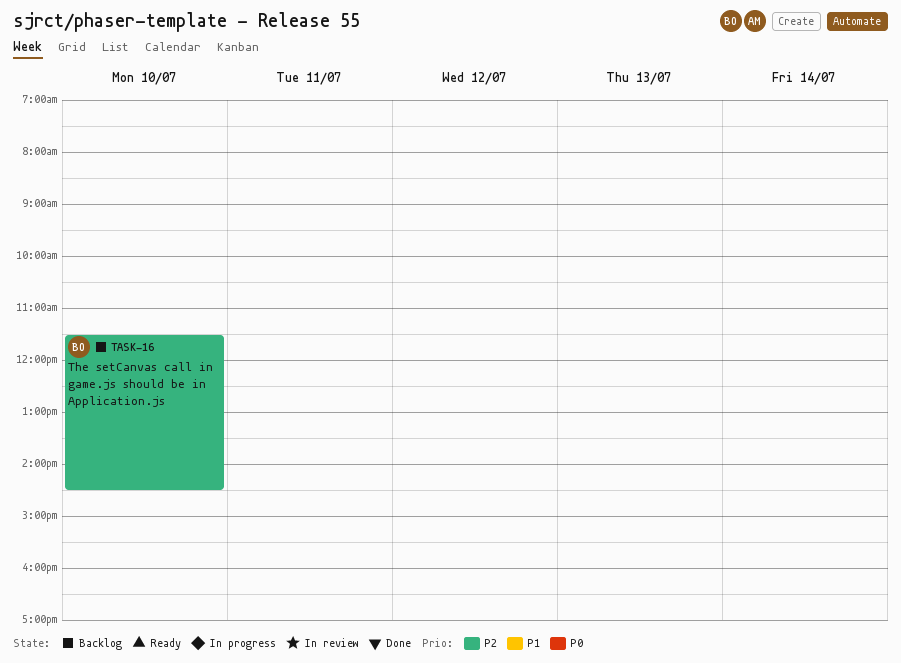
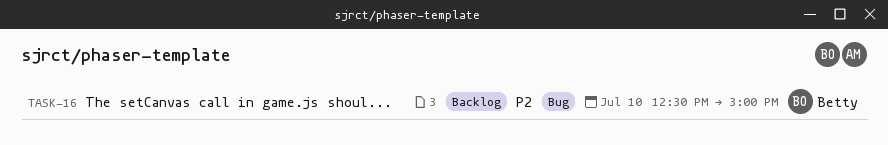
TASK-16, begins: 11:30 -> 12:30
TASK-16, ends: 14:30 -> 15:00

